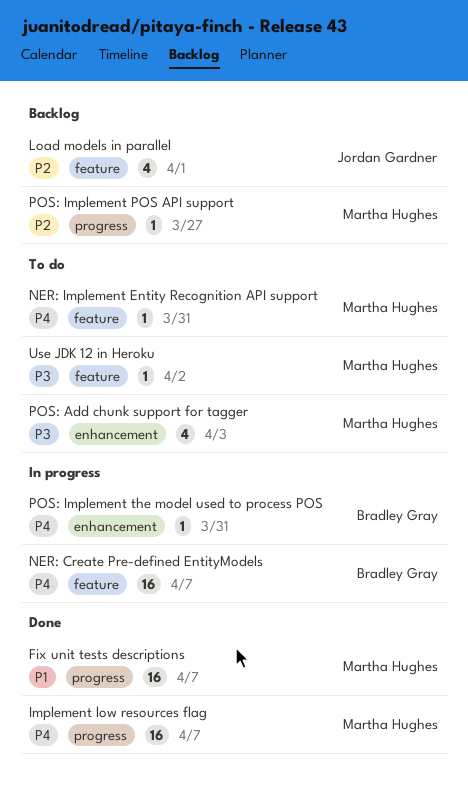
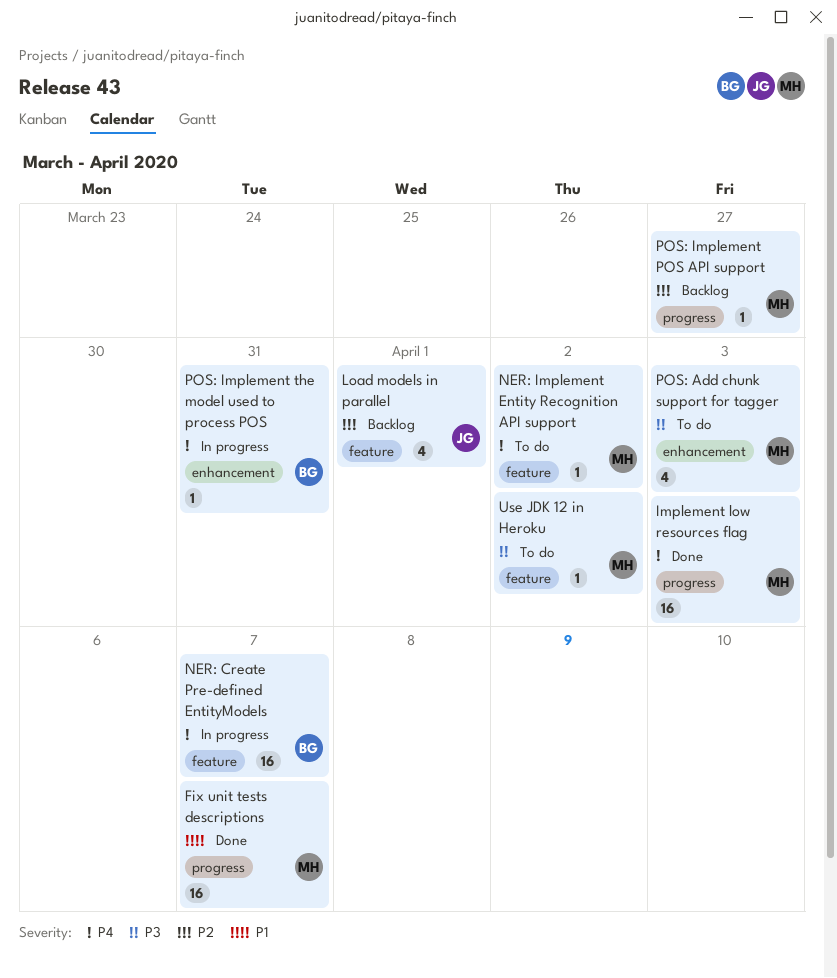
Implement low resources flag, due: Apr 7 -> Apr 3
NER: Implement Entity Recognition API support, due: Mar 31 -> Apr 2

